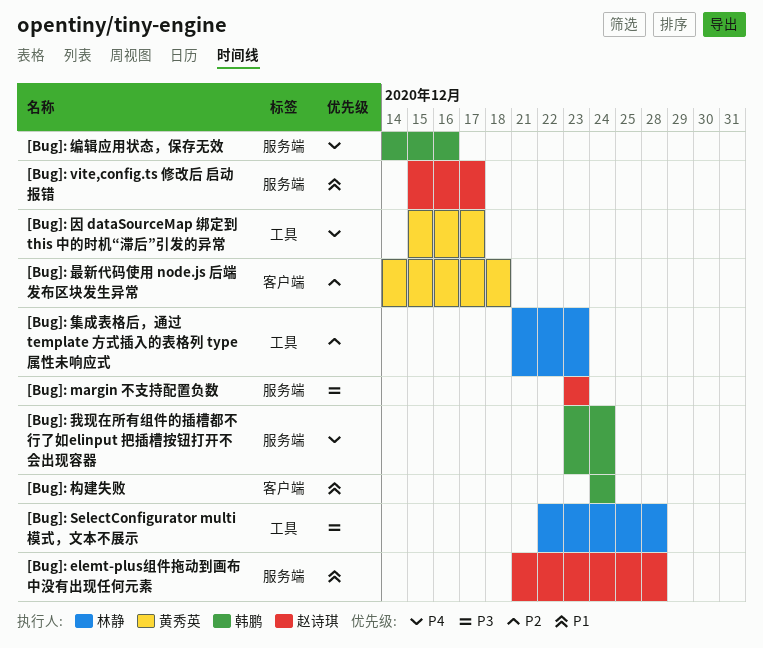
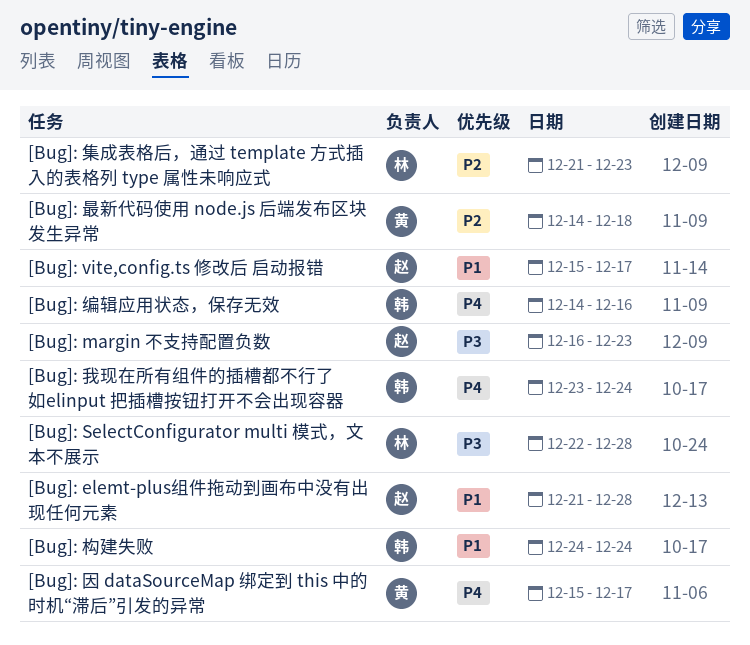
[Bug]: margin 不支持配置负数, start: Dec 23 -> Dec 16

